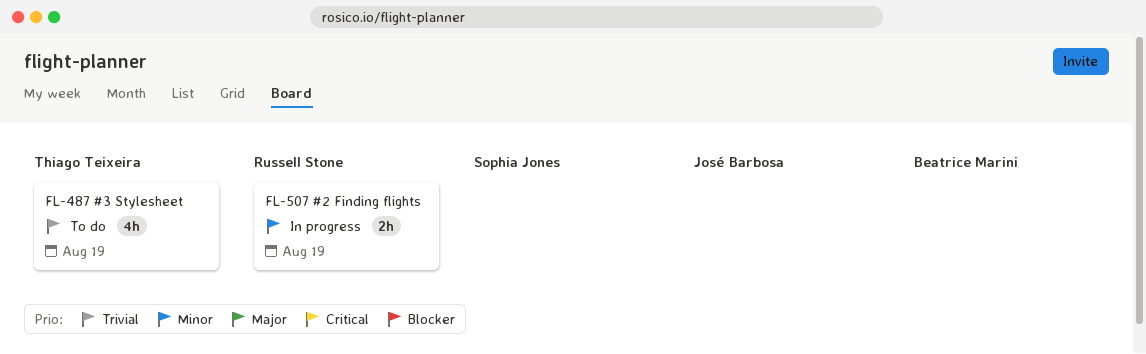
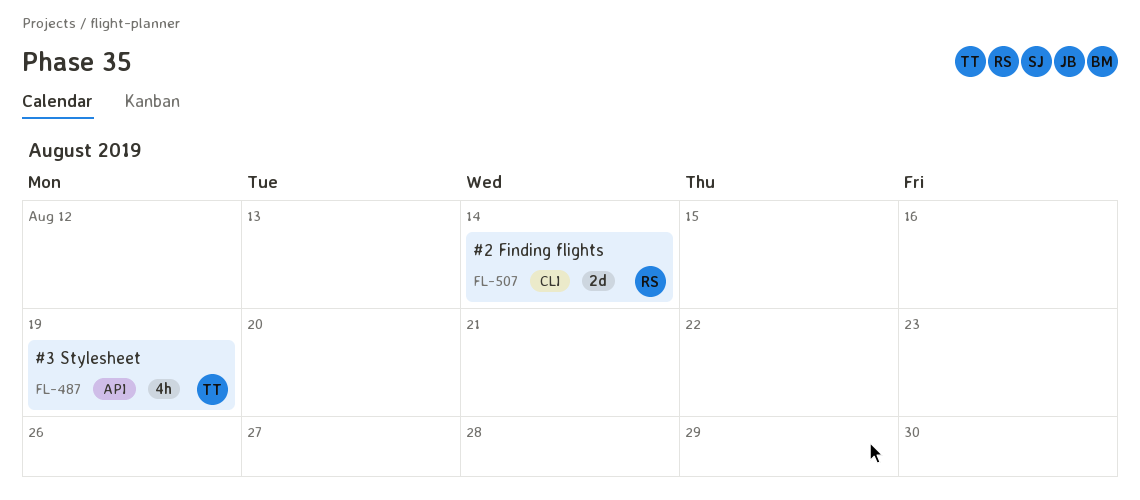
FL-507, estimate: 2h -> 2d
FL-507, due: Aug 19 -> Aug 14

